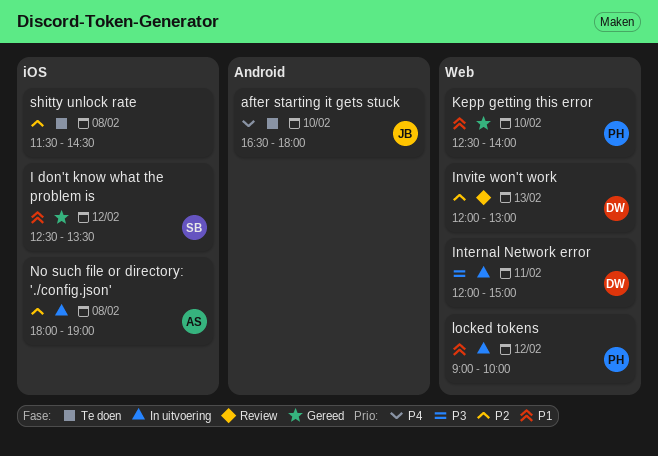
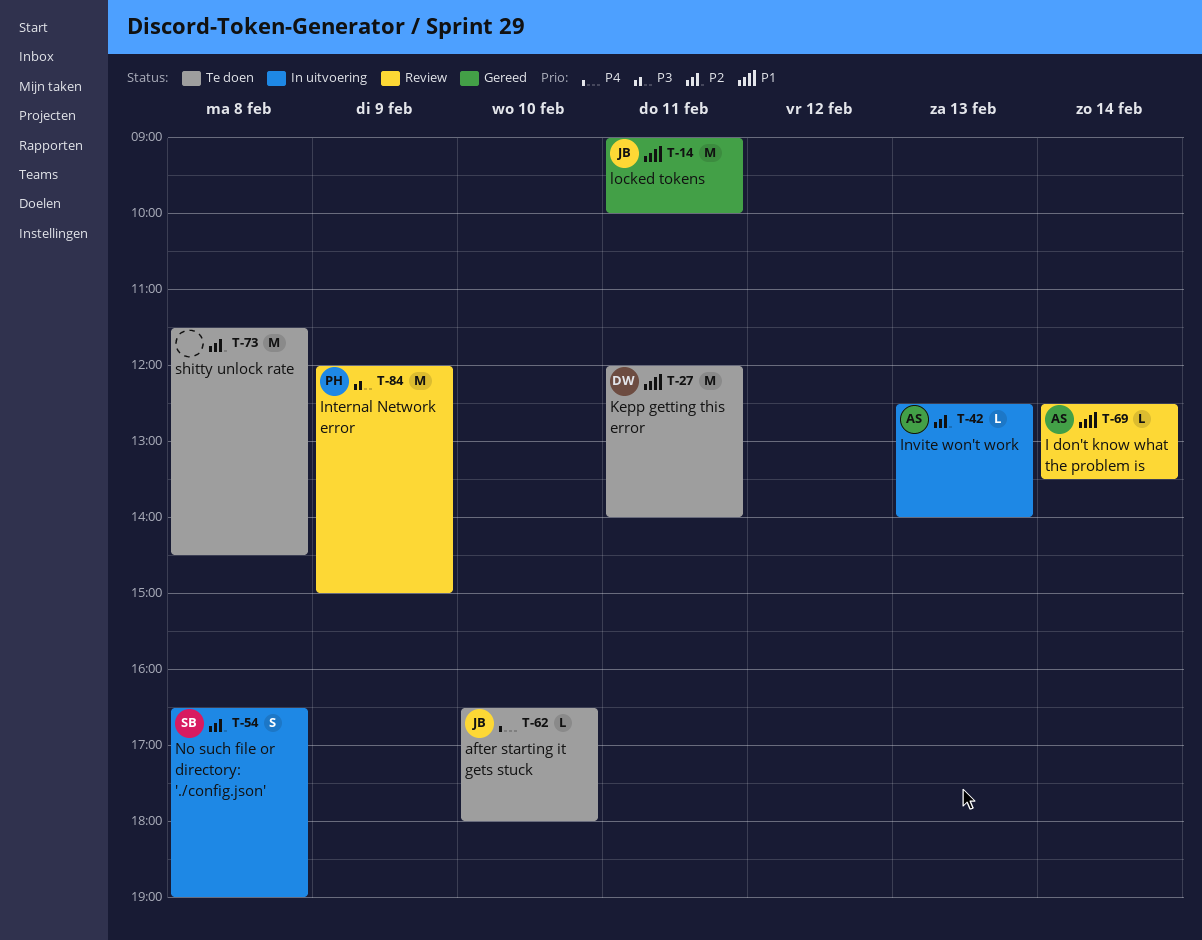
I don't know what the problem is, status: Gereed -> Review
I don't know what the problem is, owner: SB -> AS
I don't know what the problem is, day: Feb 12 -> Feb 14
Internal Network error, status: In uitvoering -> Review
Internal Network error, owner: DW -> PH
Internal Network error, day: Feb 11 -> Feb 9
Invite won't work, status: Review -> In uitvoering
Invite won't work, owner: DW -> AS
Invite won't work, begins: 12:00 -> 12:30
Invite won't work, ends: 13:00 -> 14:00
Kepp getting this error, status: Gereed -> Te doen
Kepp getting this error, owner: PH -> DW
Kepp getting this error, day: Feb 10 -> Feb 11
Kepp getting this error, begins: 12:30 -> 12:00
locked tokens, status: In uitvoering -> Gereed
locked tokens, owner: PH -> JB
locked tokens, day: Feb 12 -> Feb 11
No such file or directory: './config.json', owner: AS -> SB
No such file or directory: './config.json', begins: 18:00 -> 16:30

